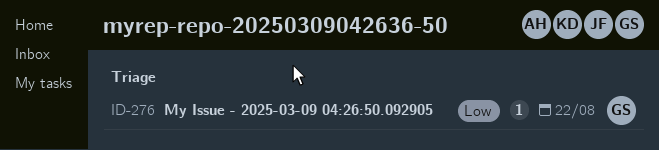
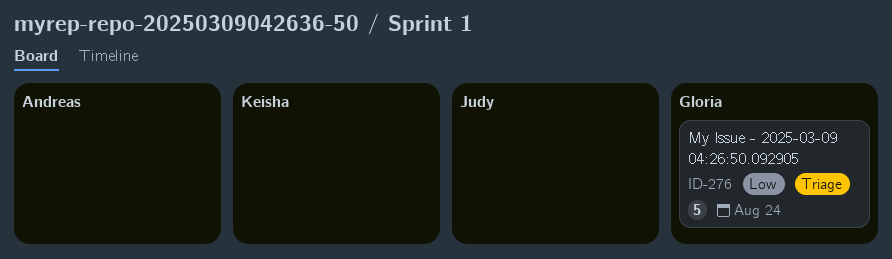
ID-276, estimate: 1 -> 5
ID-276, due: Aug 22 -> Aug 24

